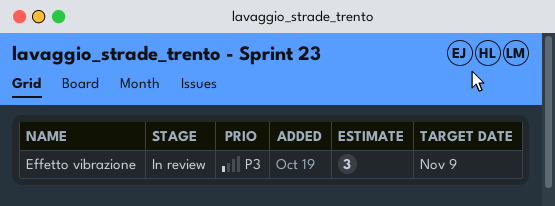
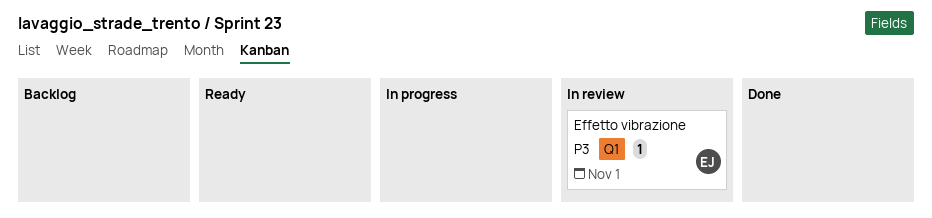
Effetto vibrazione, estimate: 3 -> 1
Effetto vibrazione, due: Nov 9 -> Nov 1

